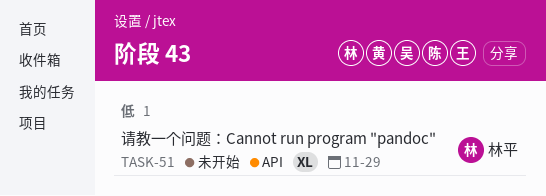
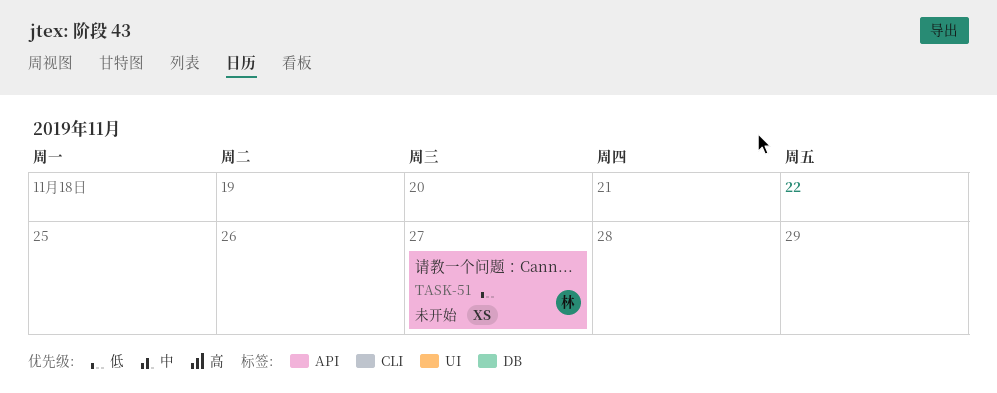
TASK-51, estimate: XL -> XS
TASK-51, due: Nov 29 -> Nov 27

